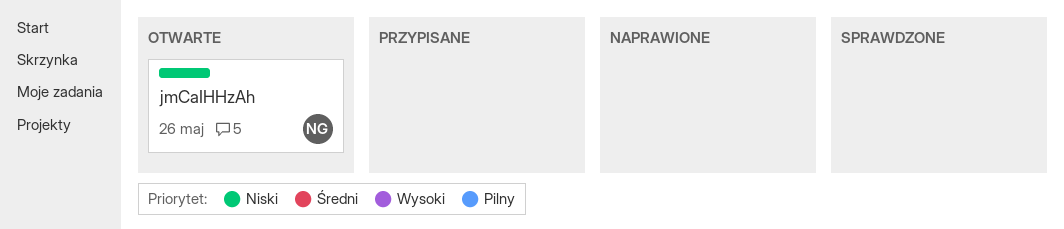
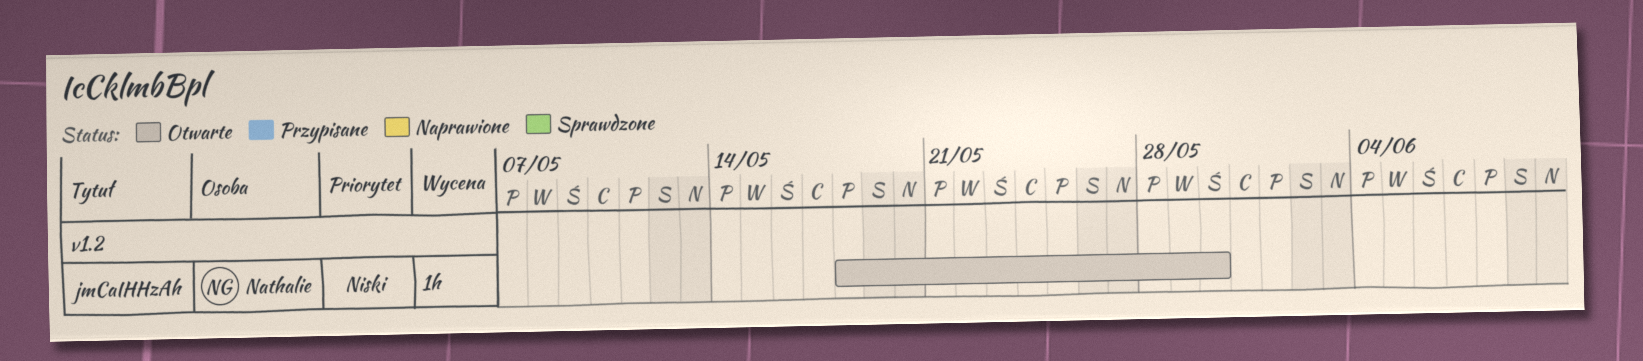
jmCaIHHzAh, due: May 26 -> May 30

